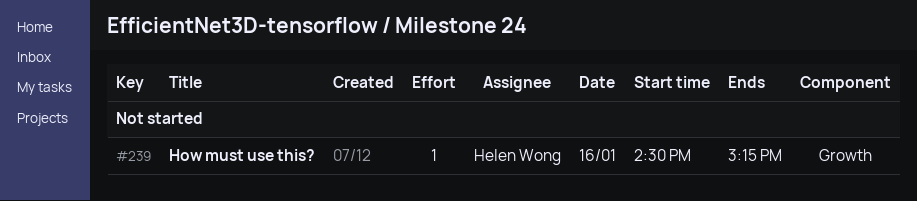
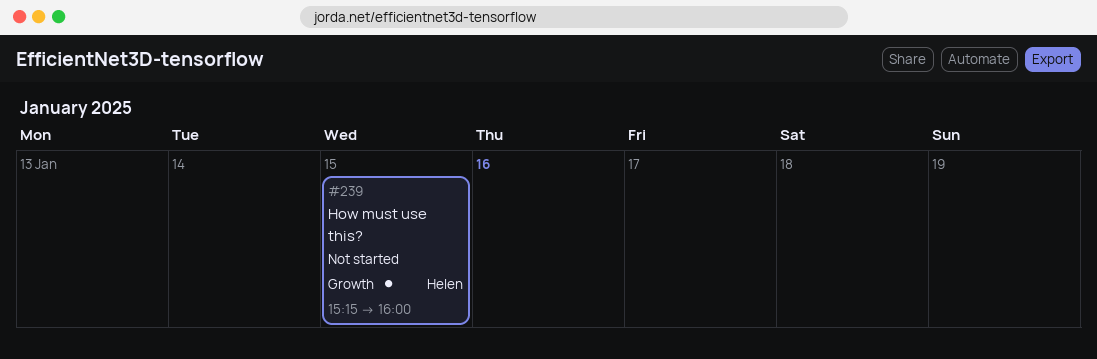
#239, day: Jan 16 -> Jan 15
#239, begins: 14:30 -> 15:15
#239, ends: 15:15 -> 16:00

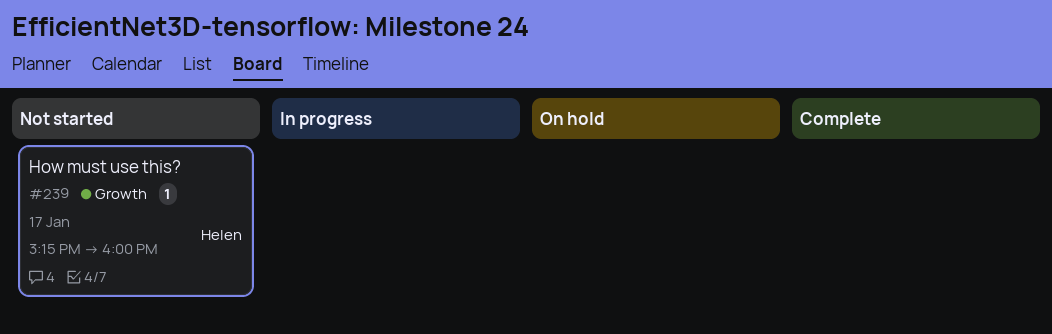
#239, day: Jan 15 -> Jan 17

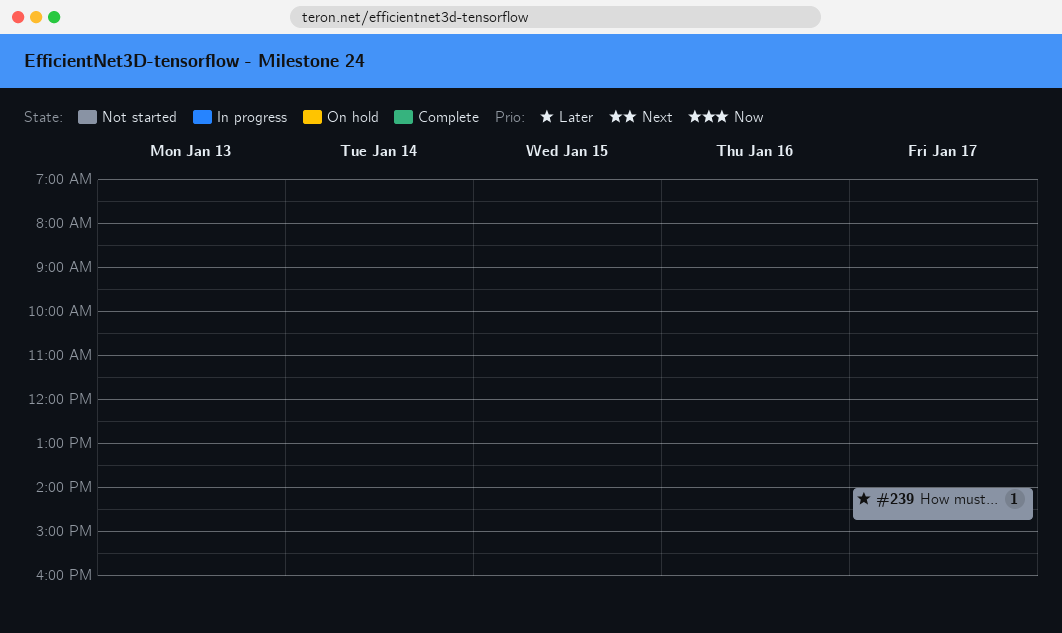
#239, begins: 15:15 -> 14:00
#239, ends: 16:00 -> 14:45

